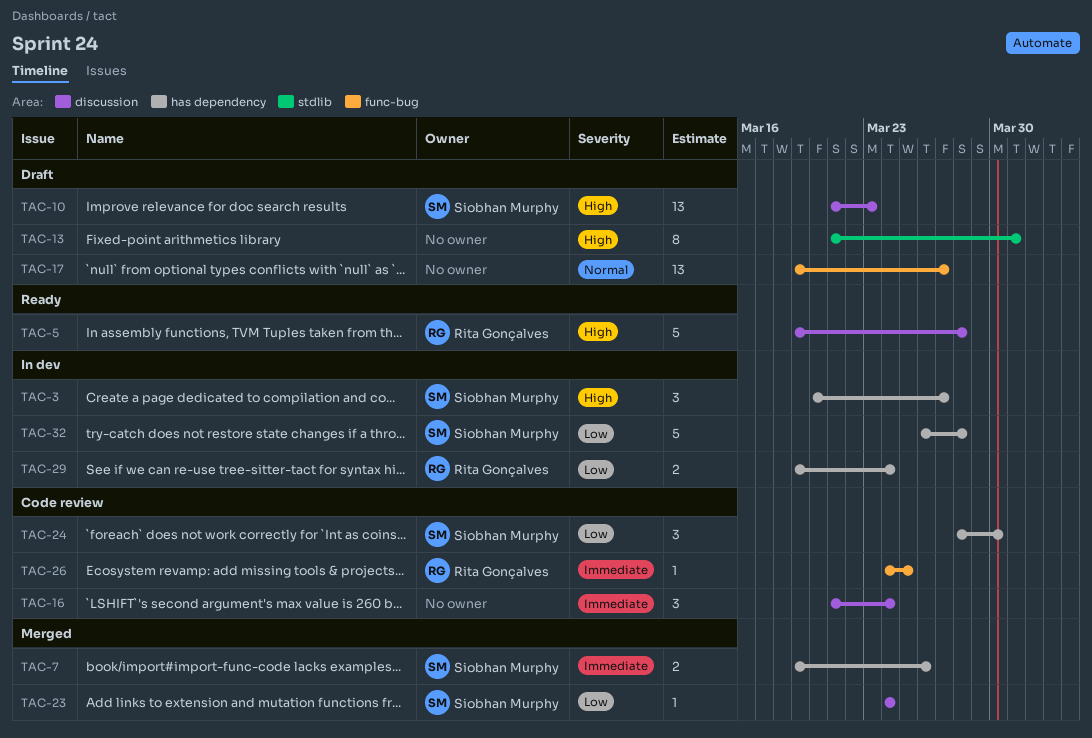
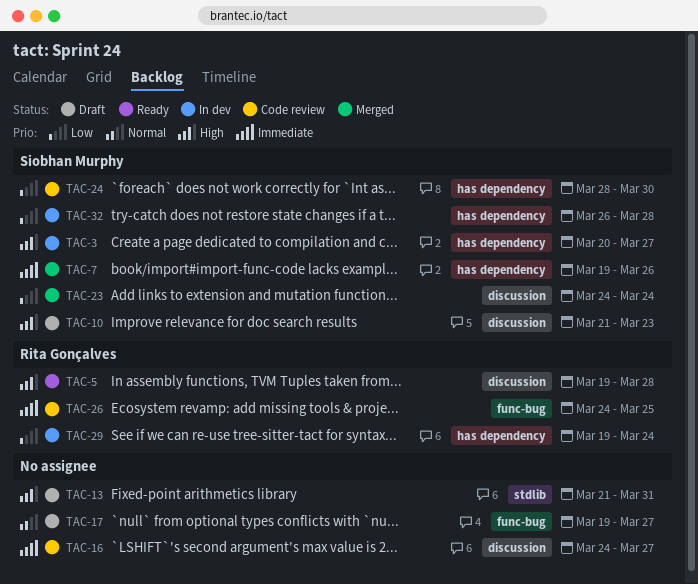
TAC-16, start: Mar 21 -> Mar 24
TAC-16, due: Mar 24 -> Mar 27

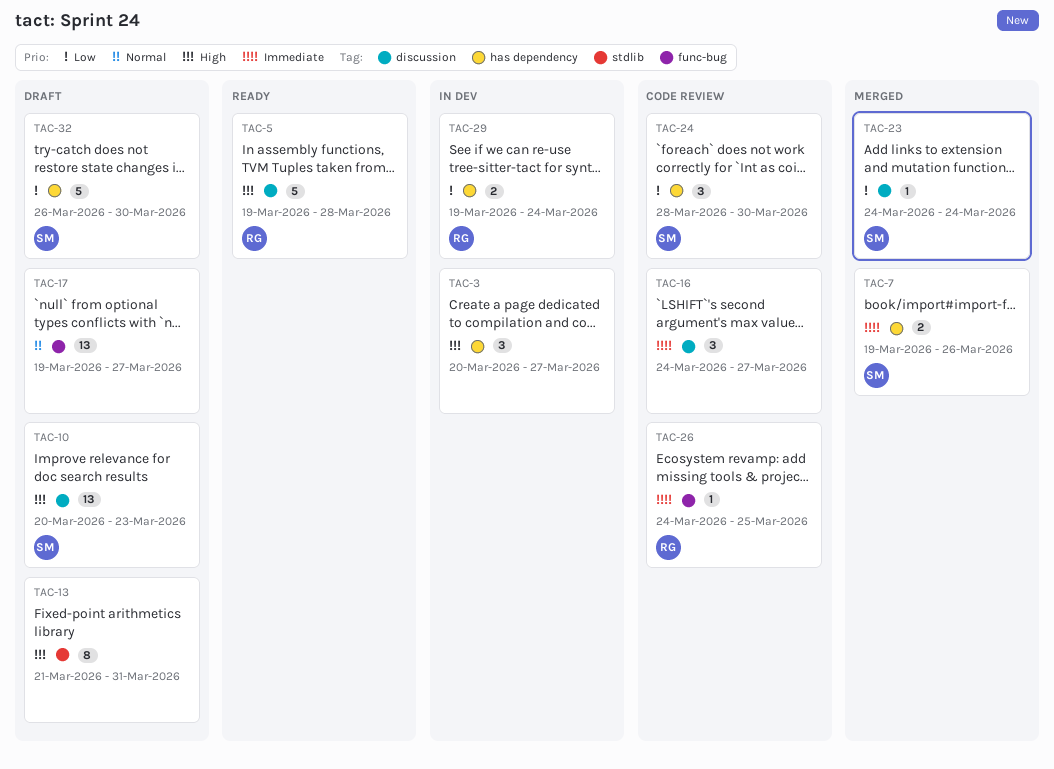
TAC-3, owner: Siobhan Murphy -> none
TAC-10, start: Mar 21 -> Mar 20
TAC-32, status: In dev -> Draft
TAC-32, due: Mar 28 -> Mar 30

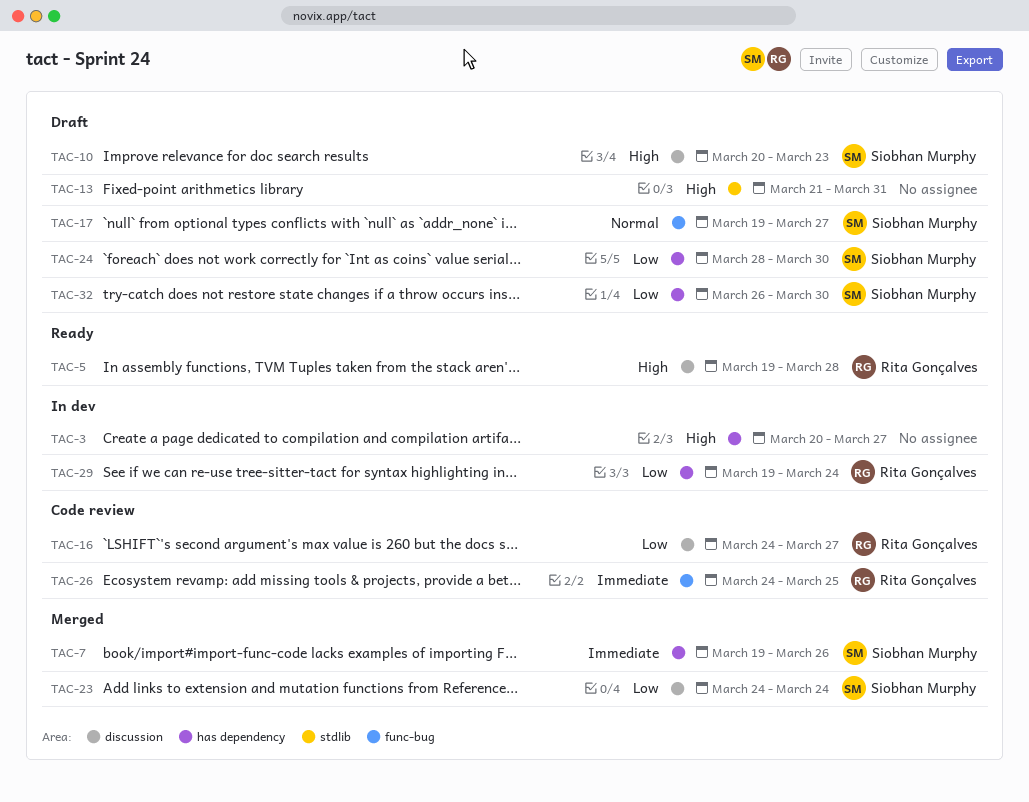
TAC-16, owner: none -> Rita Gonçalves
TAC-16, priority: Immediate -> Low
TAC-17, owner: none -> Siobhan Murphy
TAC-24, status: Code review -> Draft

